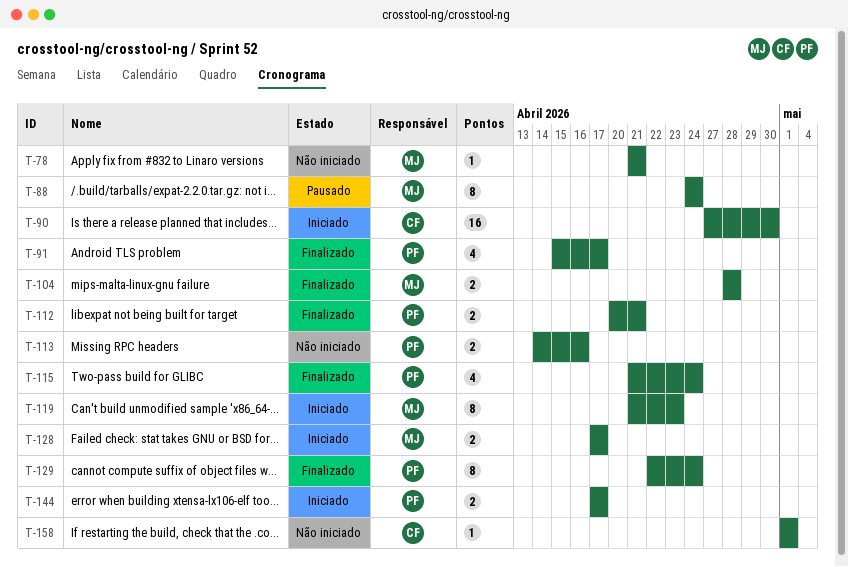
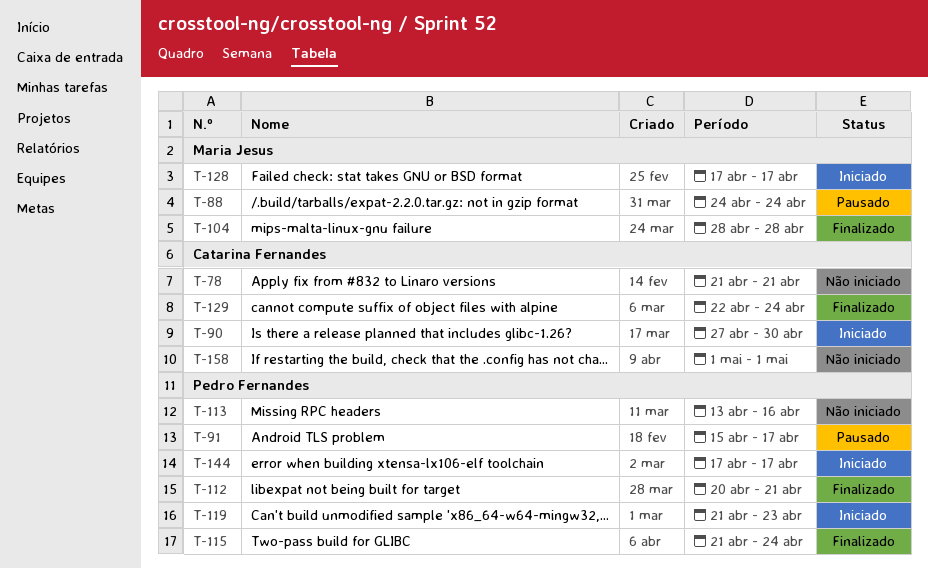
T-78, owner: Maria Jesus -> Catarina Fernandes
T-91, status: Finalizado -> Pausado
T-113, start: Apr 14 -> Apr 13
T-119, owner: Maria Jesus -> Pedro Fernandes
T-129, owner: Pedro Fernandes -> Catarina Fernandes

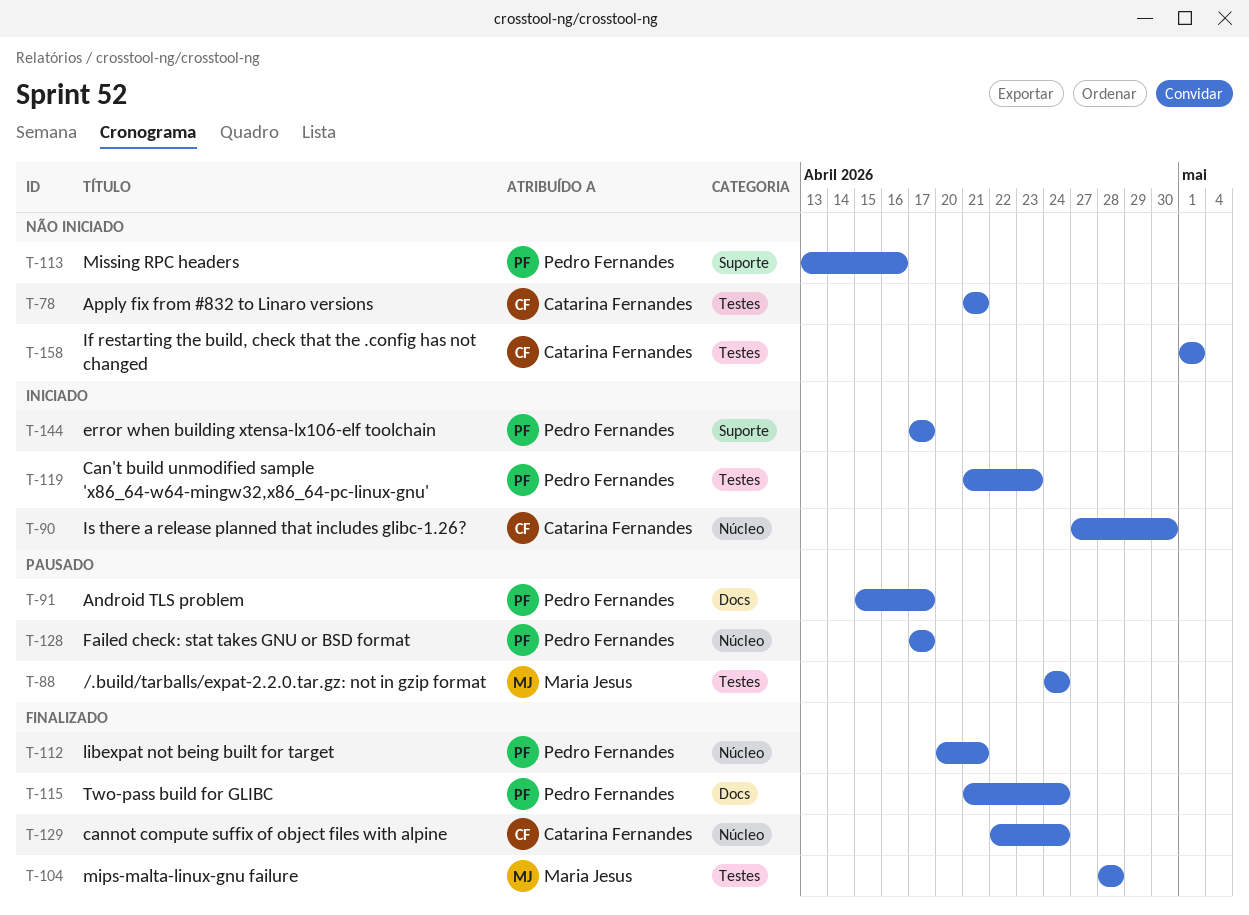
T-128, status: Iniciado -> Pausado
T-128, owner: Maria Jesus -> Pedro Fernandes

